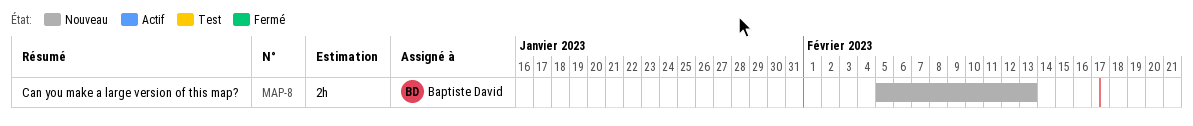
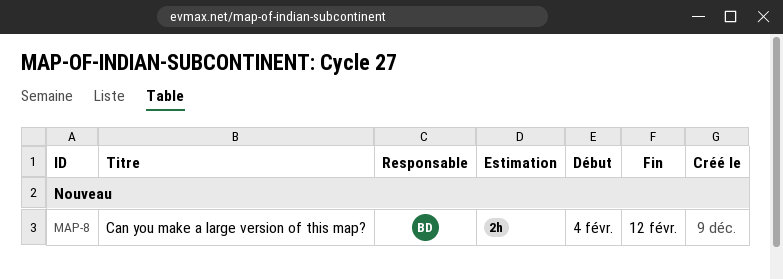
MAP-8, start: Feb 5 -> Feb 4
MAP-8, due: Feb 13 -> Feb 12

